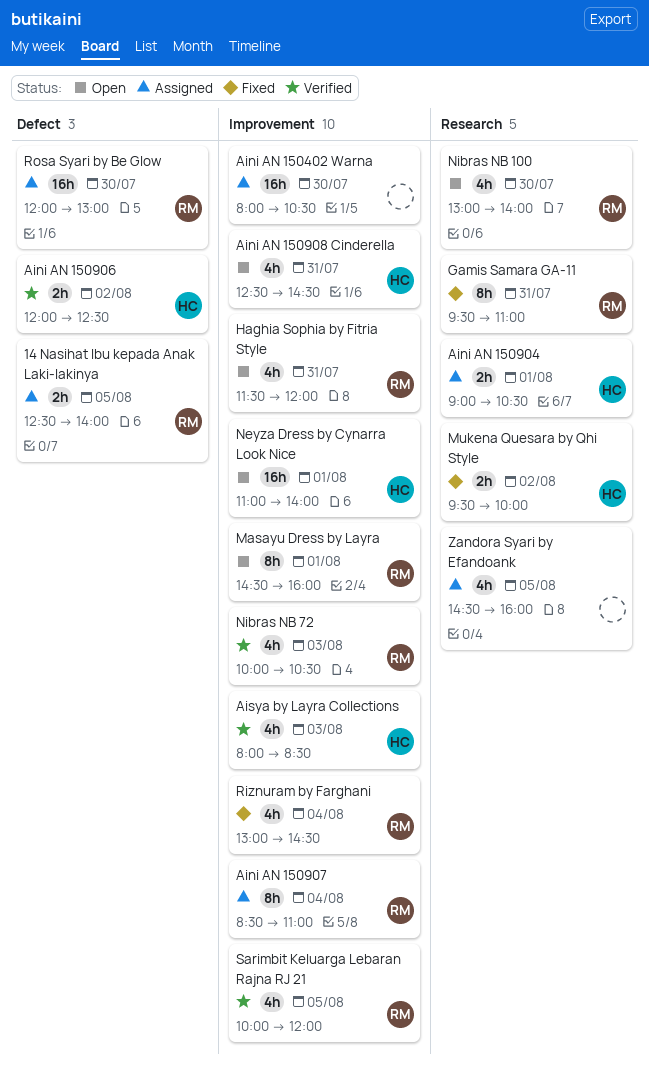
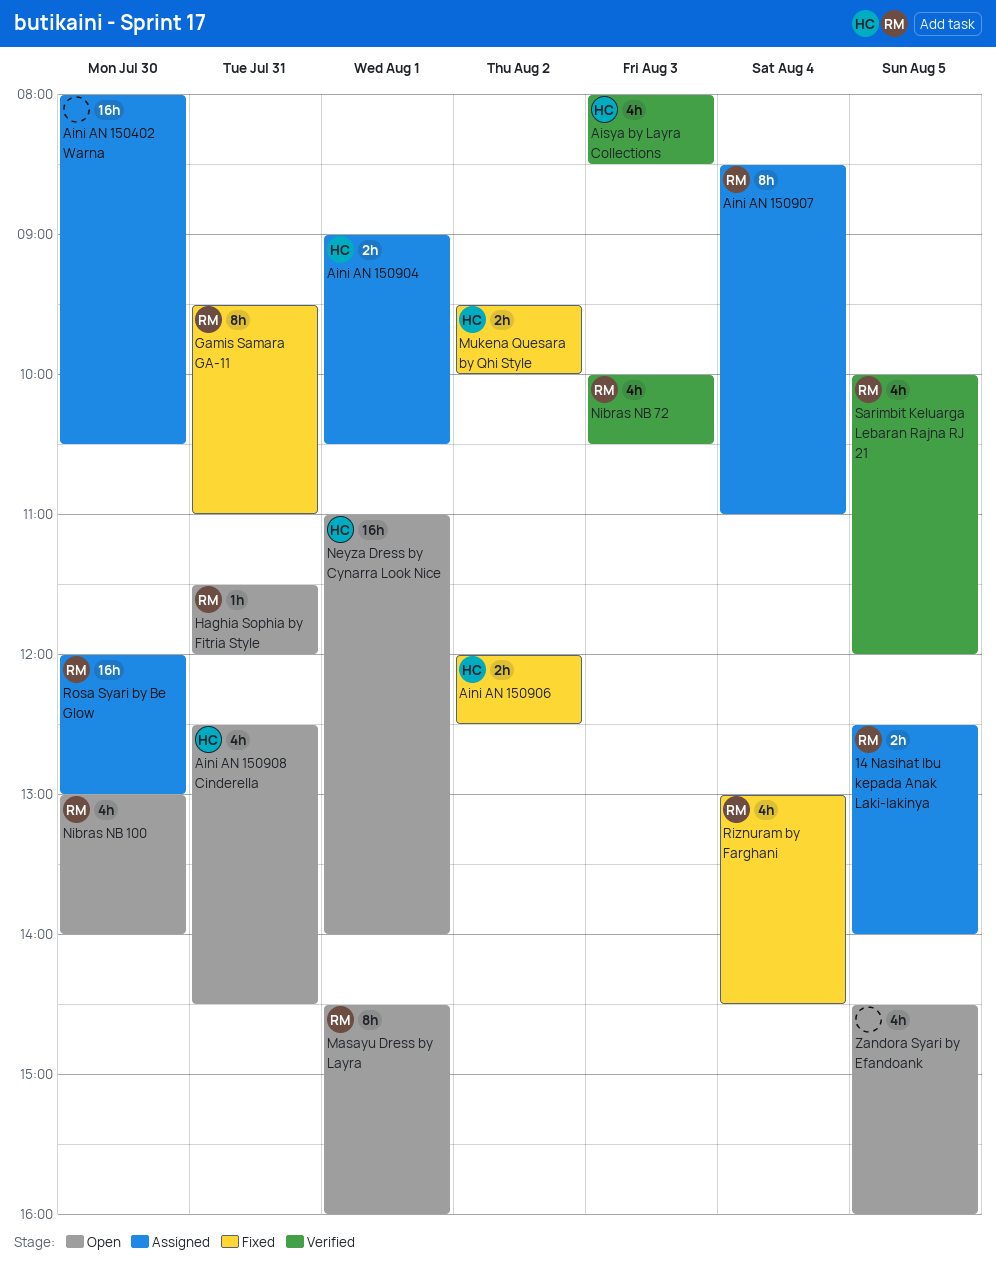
Aini AN 150906, status: Verified -> Fixed
Haghia Sophia by Fitria Style, estimate: 4h -> 1h
Zandora Syari by Efandoank, status: Assigned -> Open

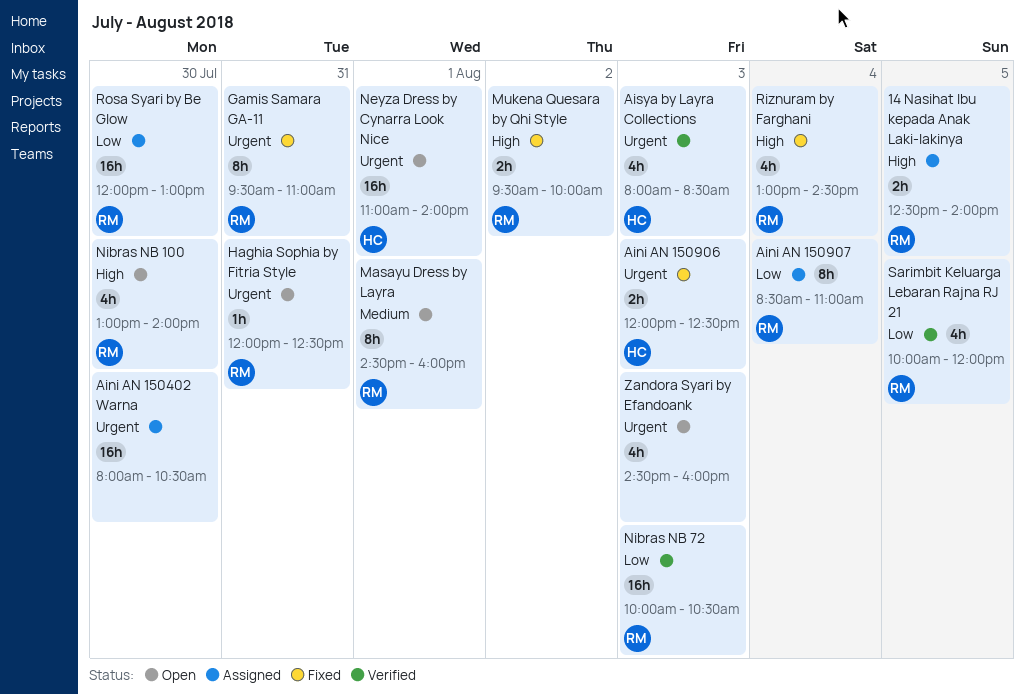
Aini AN 150904: present -> none
Aini AN 150906, day: Aug 2 -> Aug 3
Aini AN 150908 Cinderella: present -> none
Haghia Sophia by Fitria Style, begins: 11:30 -> 12:00
Haghia Sophia by Fitria Style, ends: 12:00 -> 12:30
Mukena Quesara by Qhi Style, owner: HC -> RM
Nibras NB 72, estimate: 4h -> 16h
Zandora Syari by Efandoank, day: Aug 5 -> Aug 3

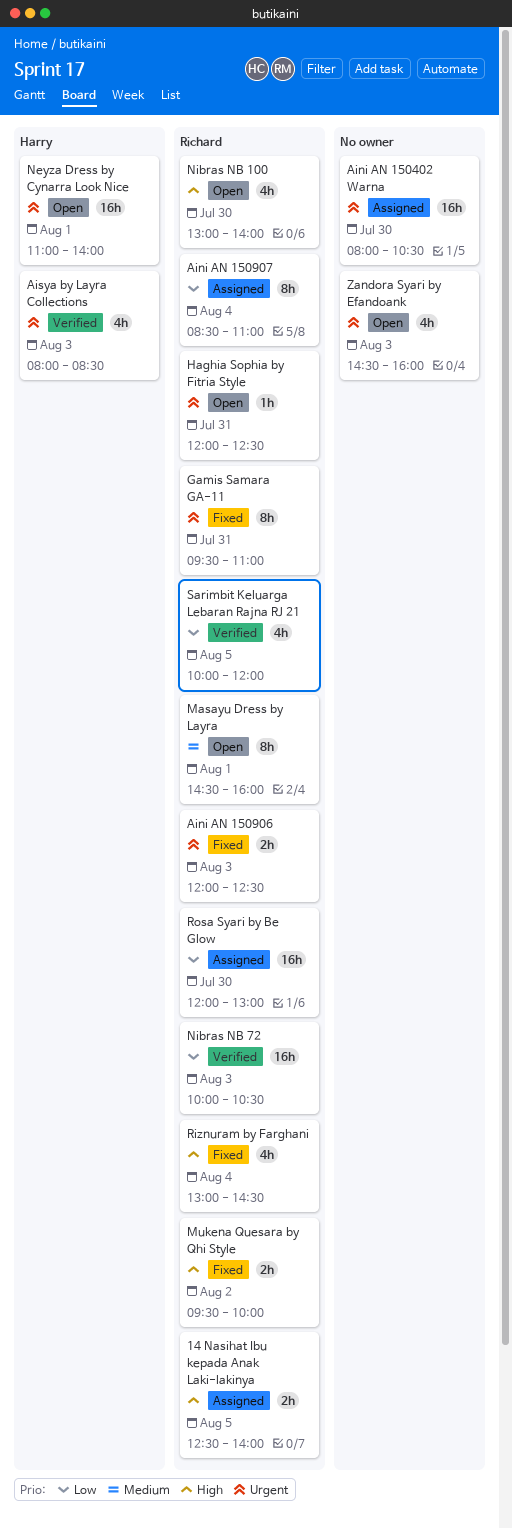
Aini AN 150906, owner: Harry -> Richard

